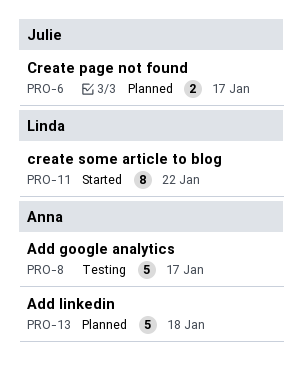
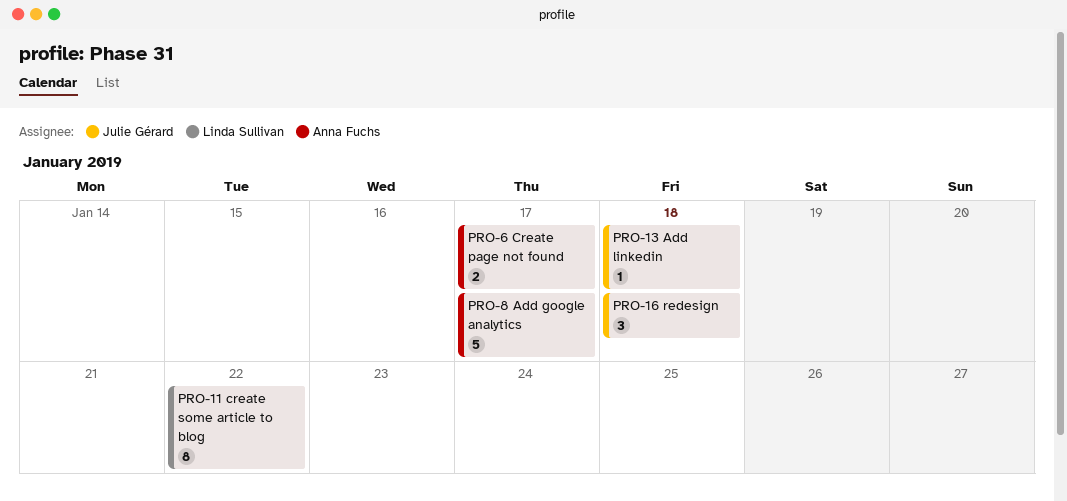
PRO-6, owner: Julie Gérard -> Anna Fuchs
PRO-13, owner: Anna Fuchs -> Julie Gérard
PRO-13, estimate: 5 -> 1
PRO-16: none -> present

